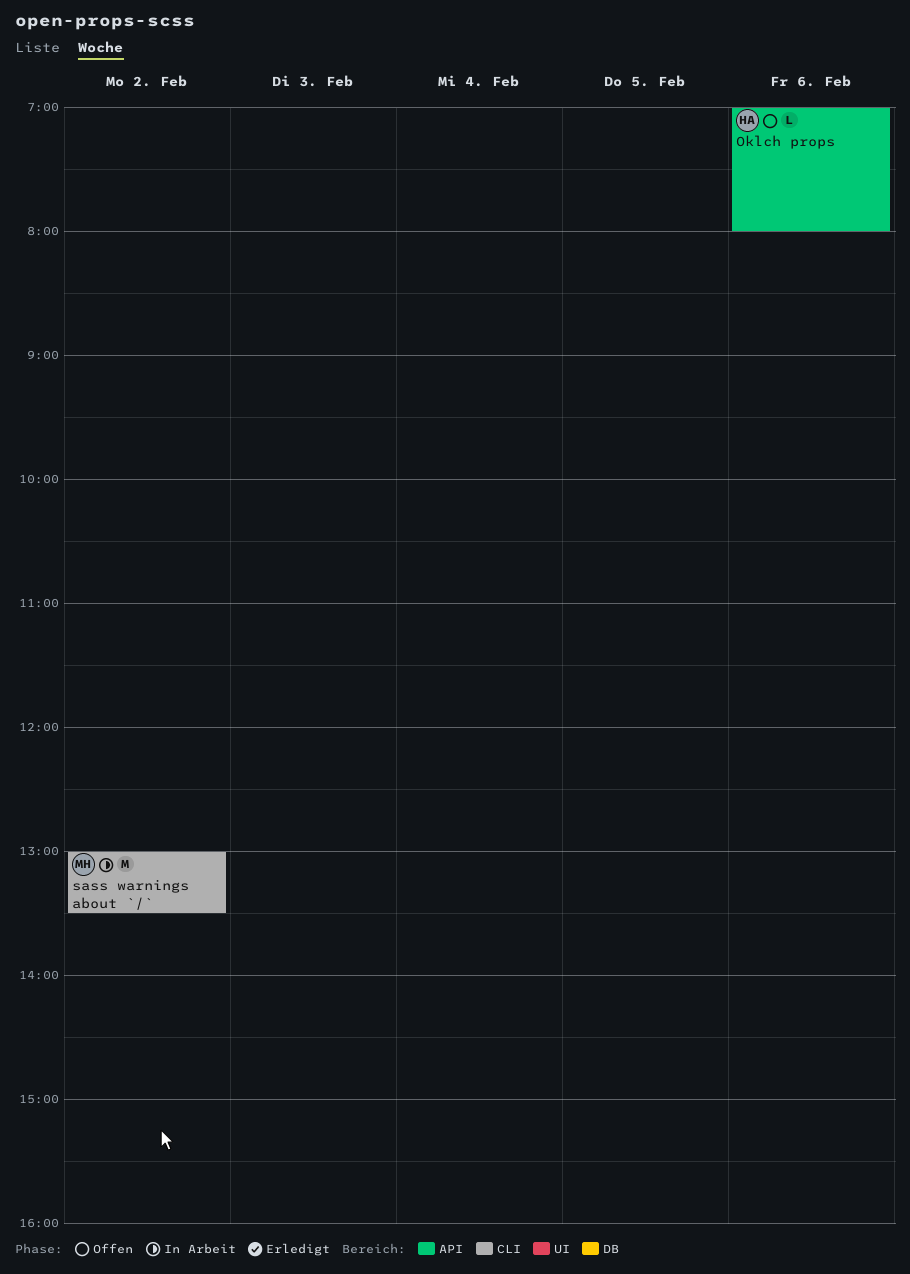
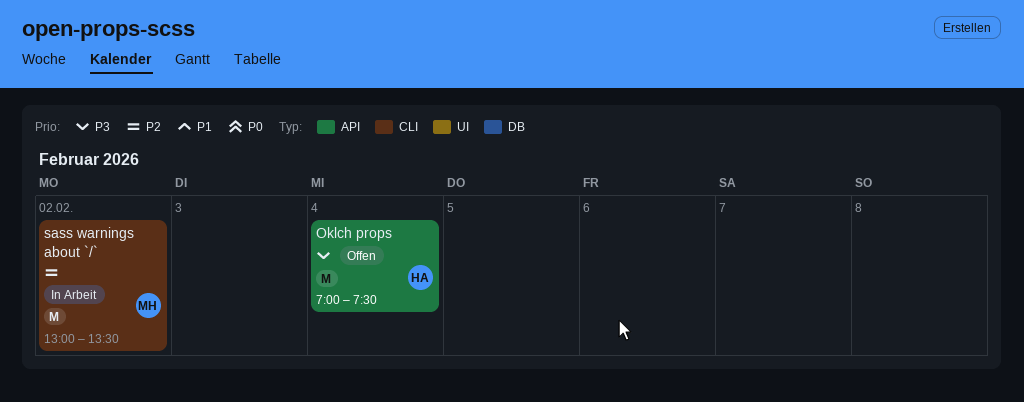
Oklch props, estimate: L -> M
Oklch props, day: Feb 6 -> Feb 4
Oklch props, ends: 08:00 -> 07:30

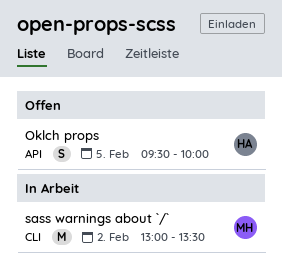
Oklch props, estimate: M -> S
Oklch props, day: Feb 4 -> Feb 5
Oklch props, begins: 07:00 -> 09:30
Oklch props, ends: 07:30 -> 10:00

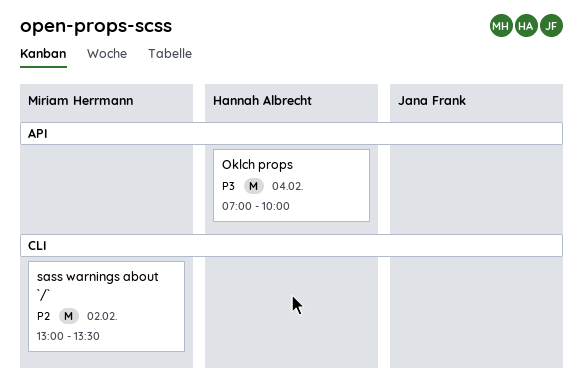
Oklch props, estimate: S -> M
Oklch props, day: Feb 5 -> Feb 4
Oklch props, begins: 09:30 -> 07:00

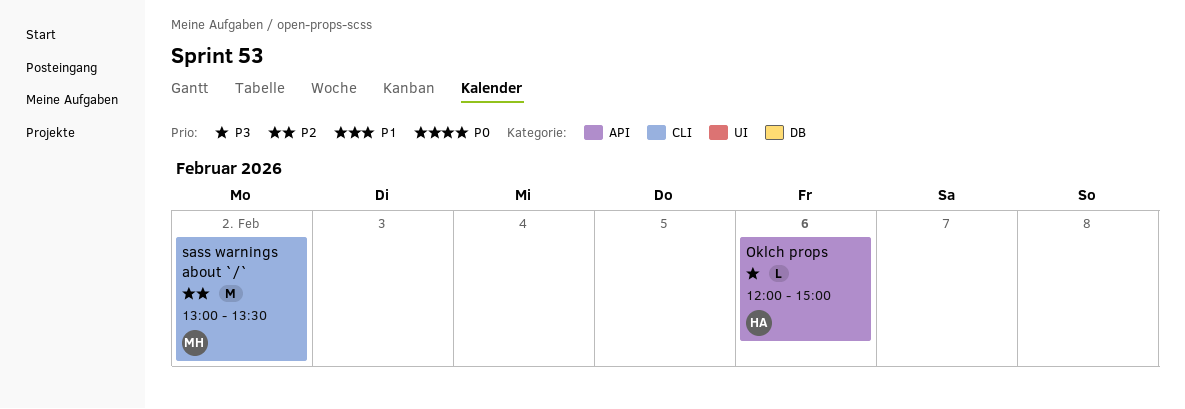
Oklch props, estimate: M -> L
Oklch props, day: Feb 4 -> Feb 6
Oklch props, begins: 07:00 -> 12:00
Oklch props, ends: 10:00 -> 15:00

